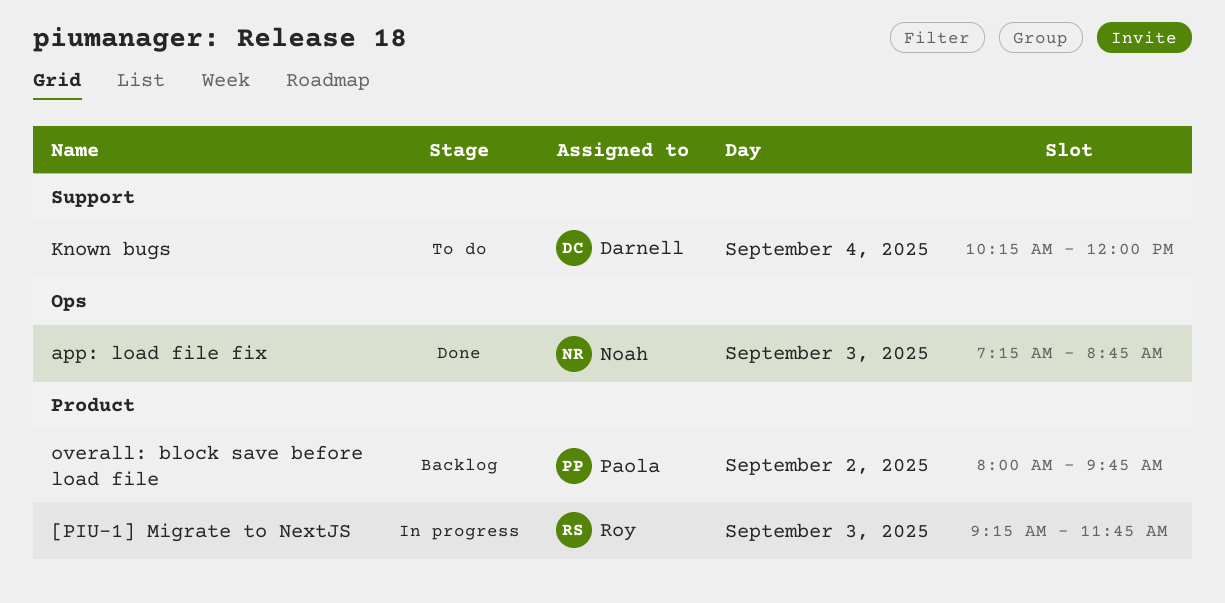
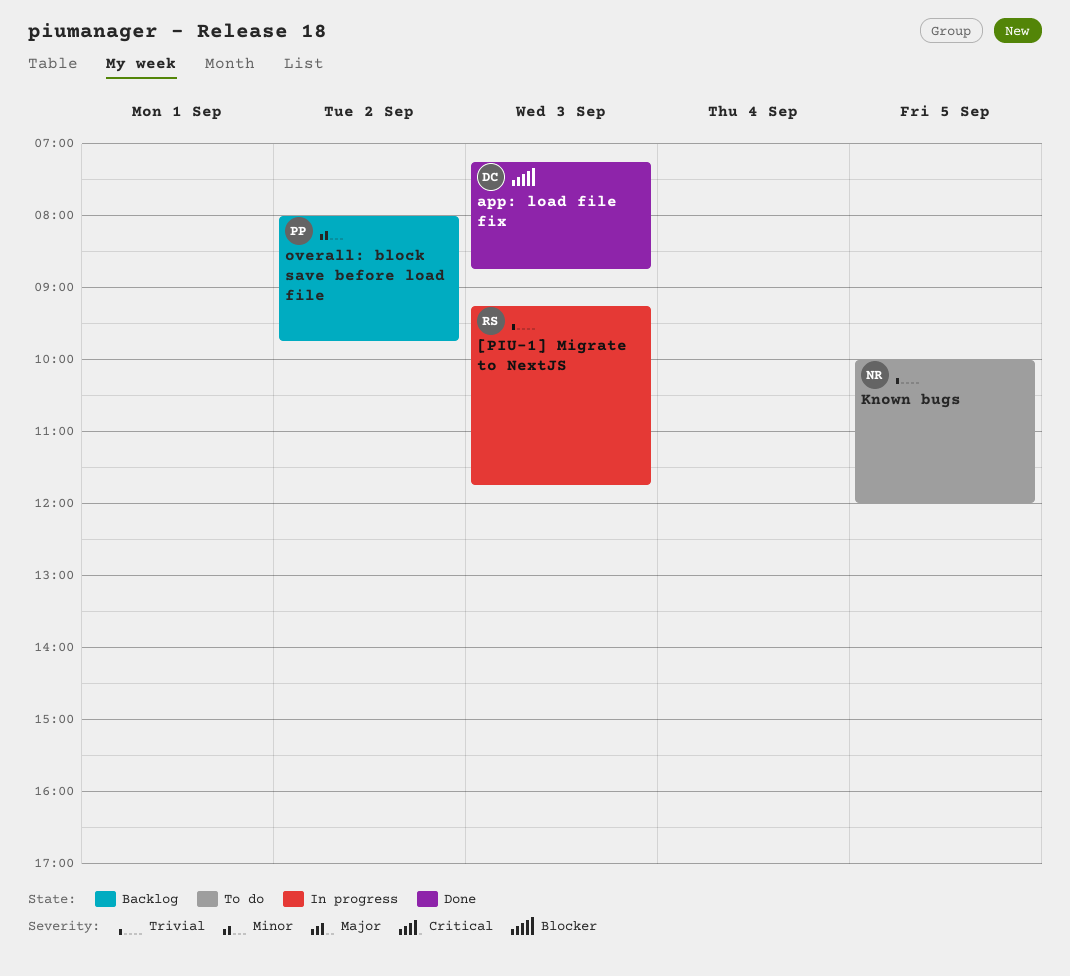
app: load file fix, owner: Noah -> Darnell
Known bugs, owner: Darnell -> Noah
Known bugs, day: Sep 4 -> Sep 5
Known bugs, begins: 10:15 -> 10:00

